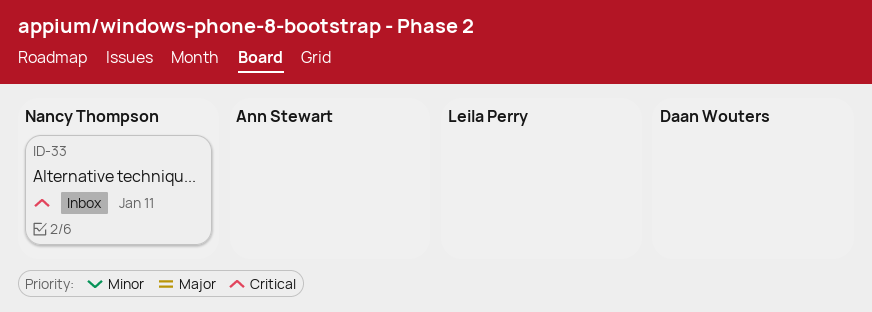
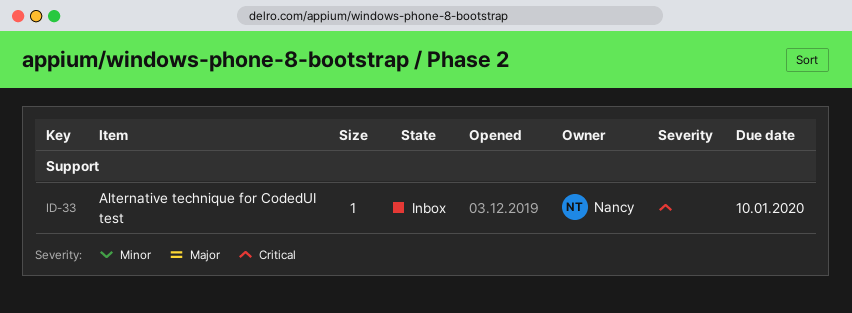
ID-33, due: Jan 11 -> Jan 10

